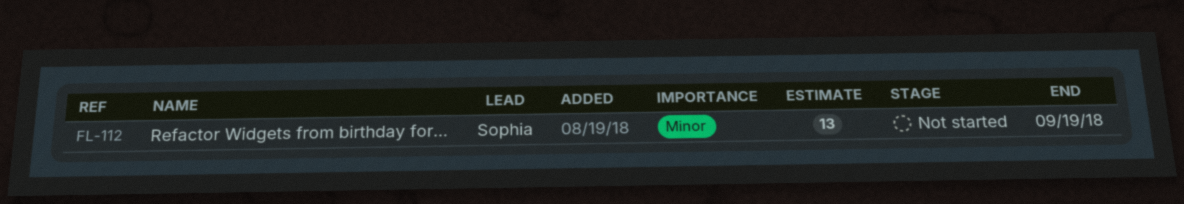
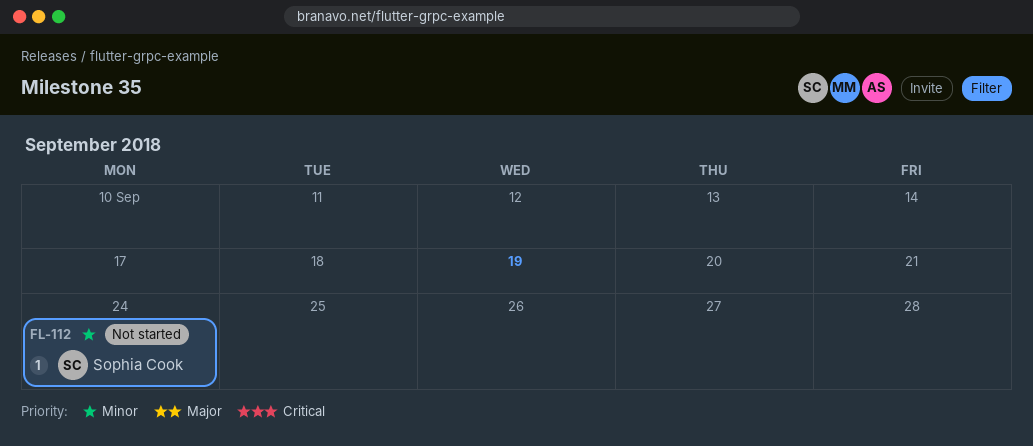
FL-112, estimate: 13 -> 1
FL-112, due: Sep 19 -> Sep 24

